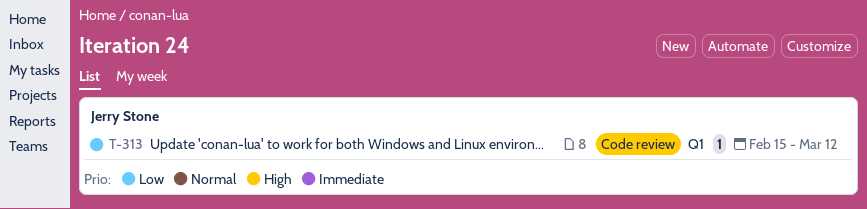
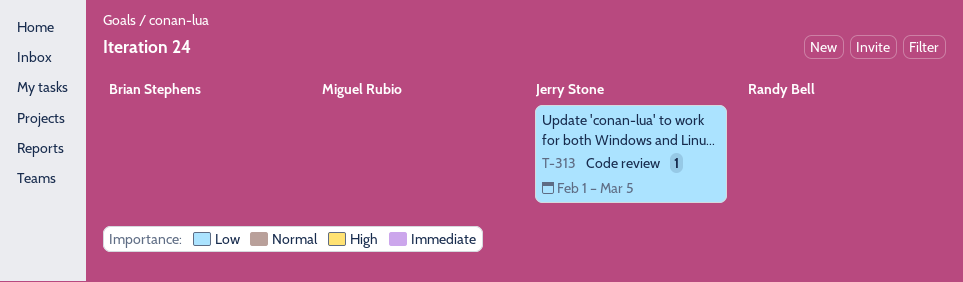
T-313, start: Feb 15 -> Feb 1
T-313, due: Mar 12 -> Mar 5

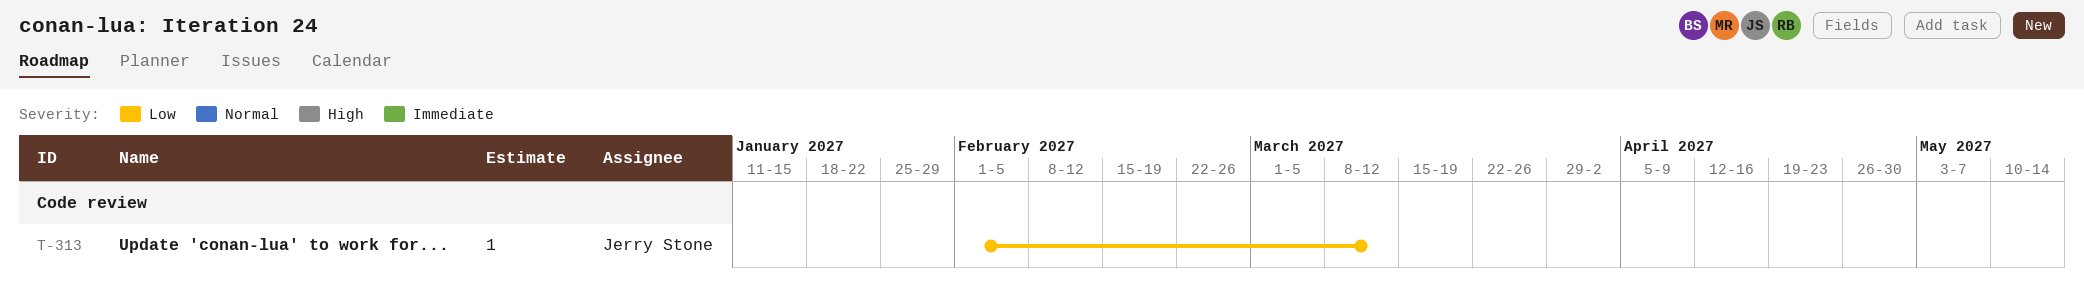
T-313, due: Mar 5 -> Mar 12

